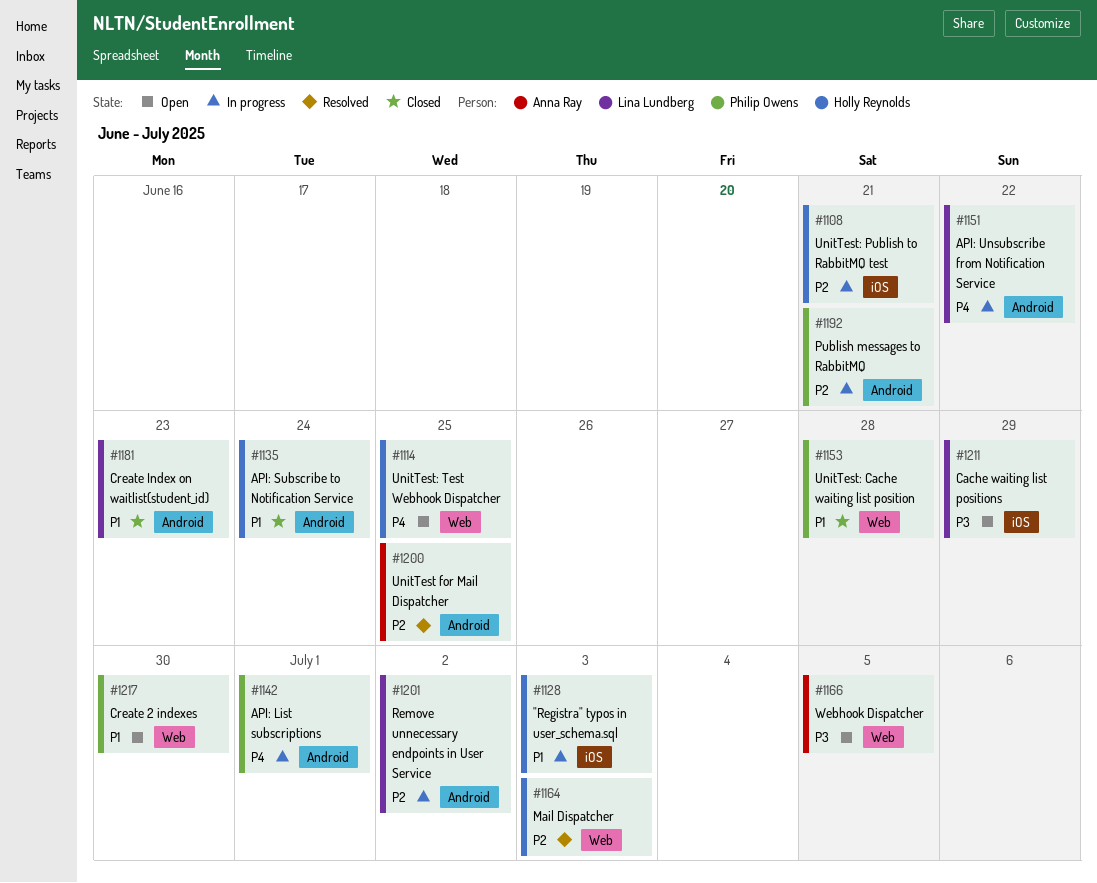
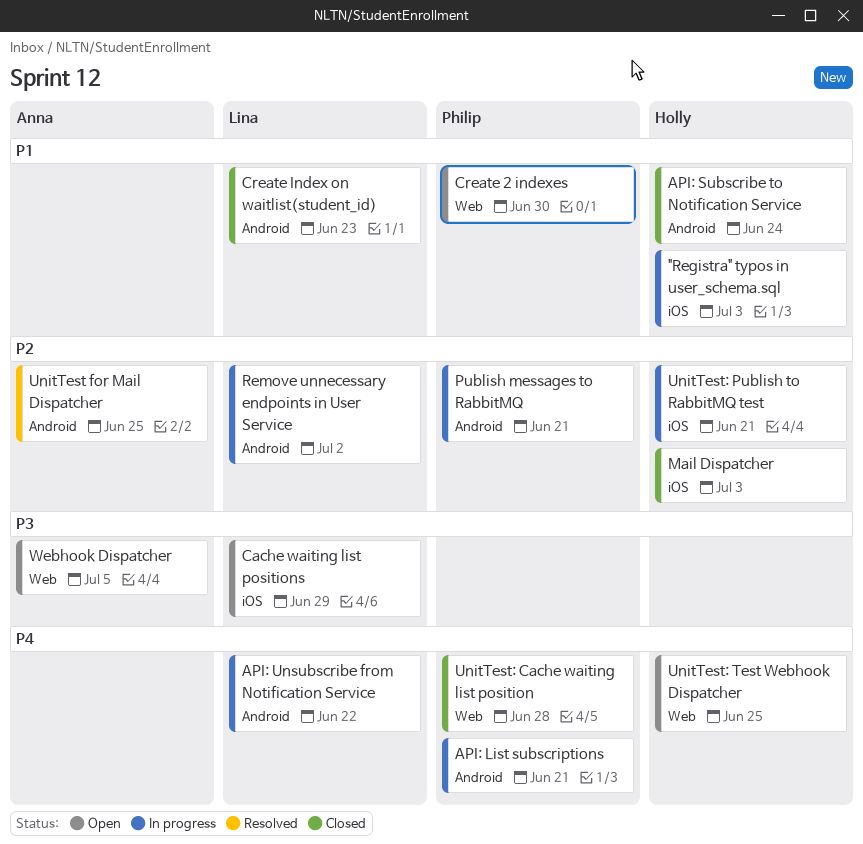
API: List subscriptions, due: Jul 1 -> Jun 21
Mail Dispatcher, status: Resolved -> Closed
Mail Dispatcher, label: Web -> iOS
UnitTest: Cache waiting list position, priority: P1 -> P4

